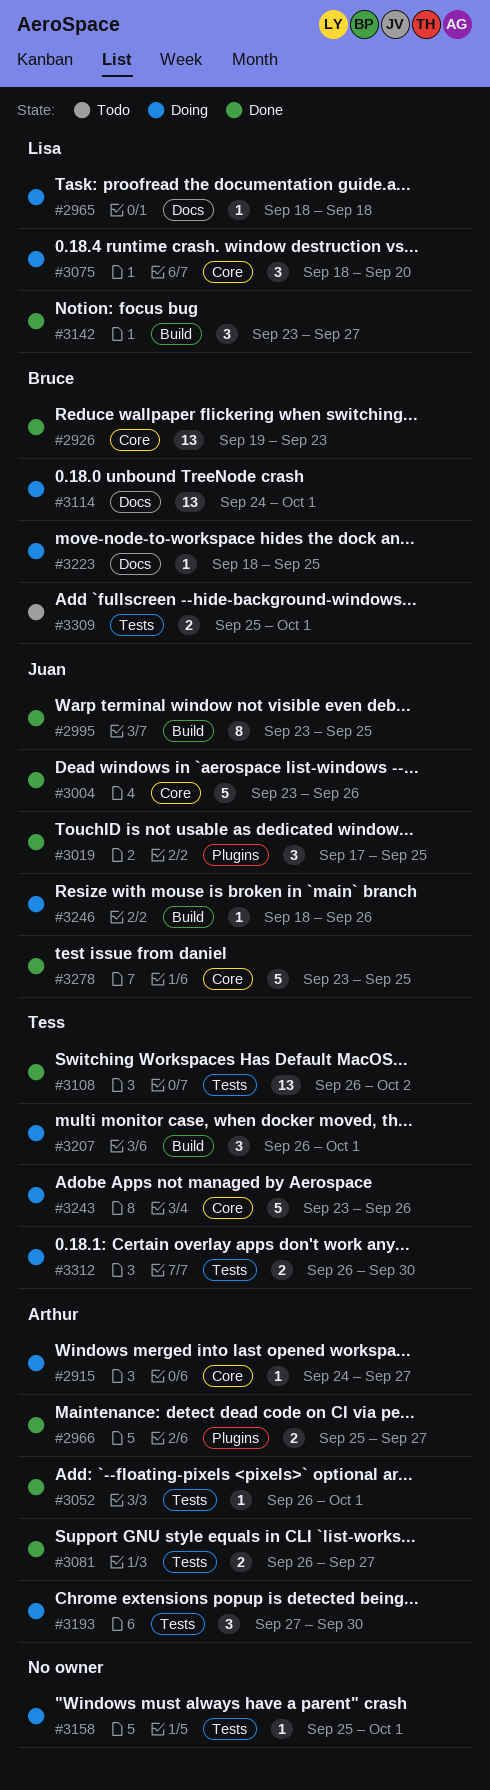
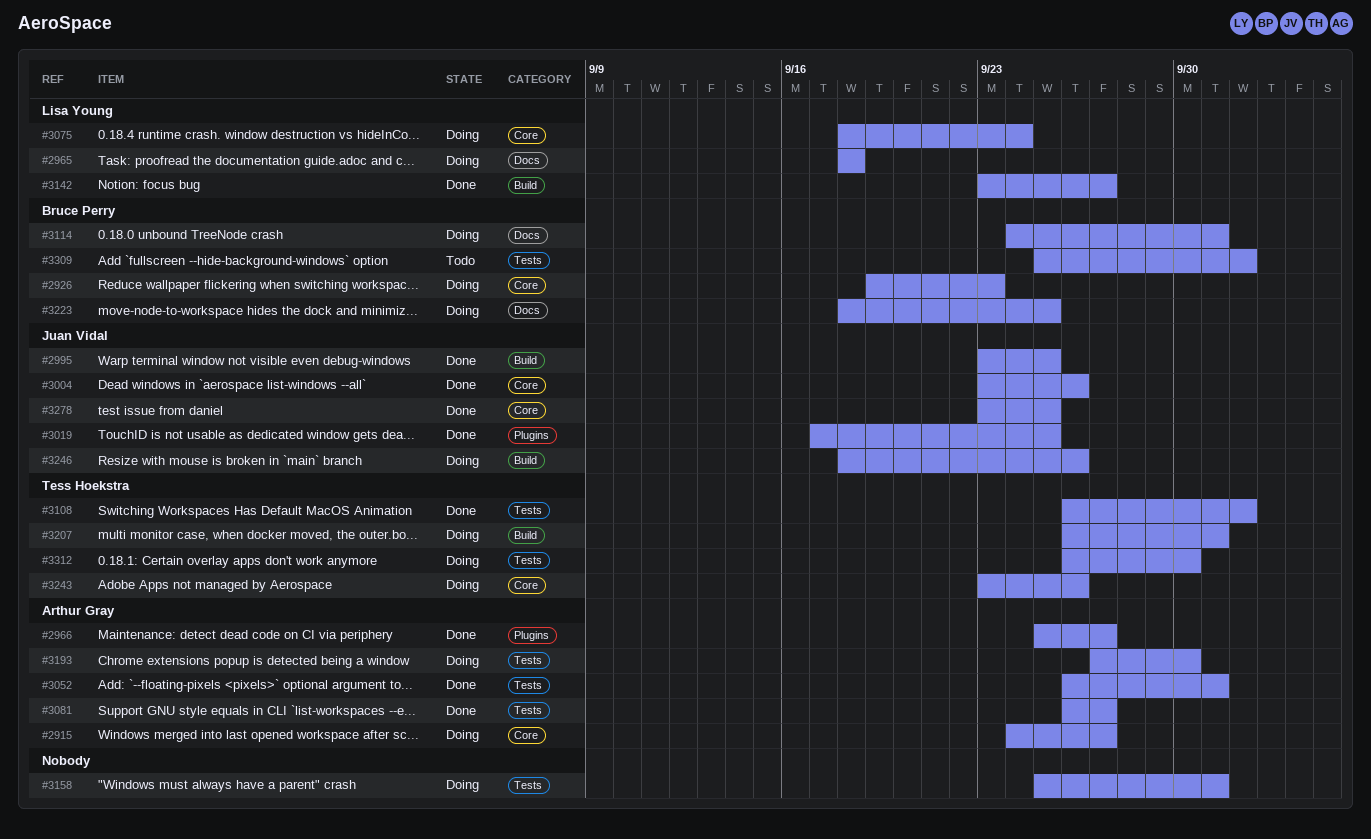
#2926, status: Done -> Doing
#3075, due: Sep 20 -> Sep 24
#3309, due: Oct 1 -> Oct 2

